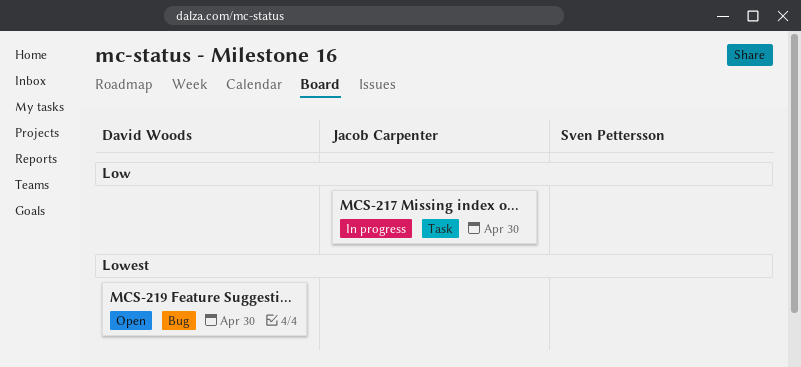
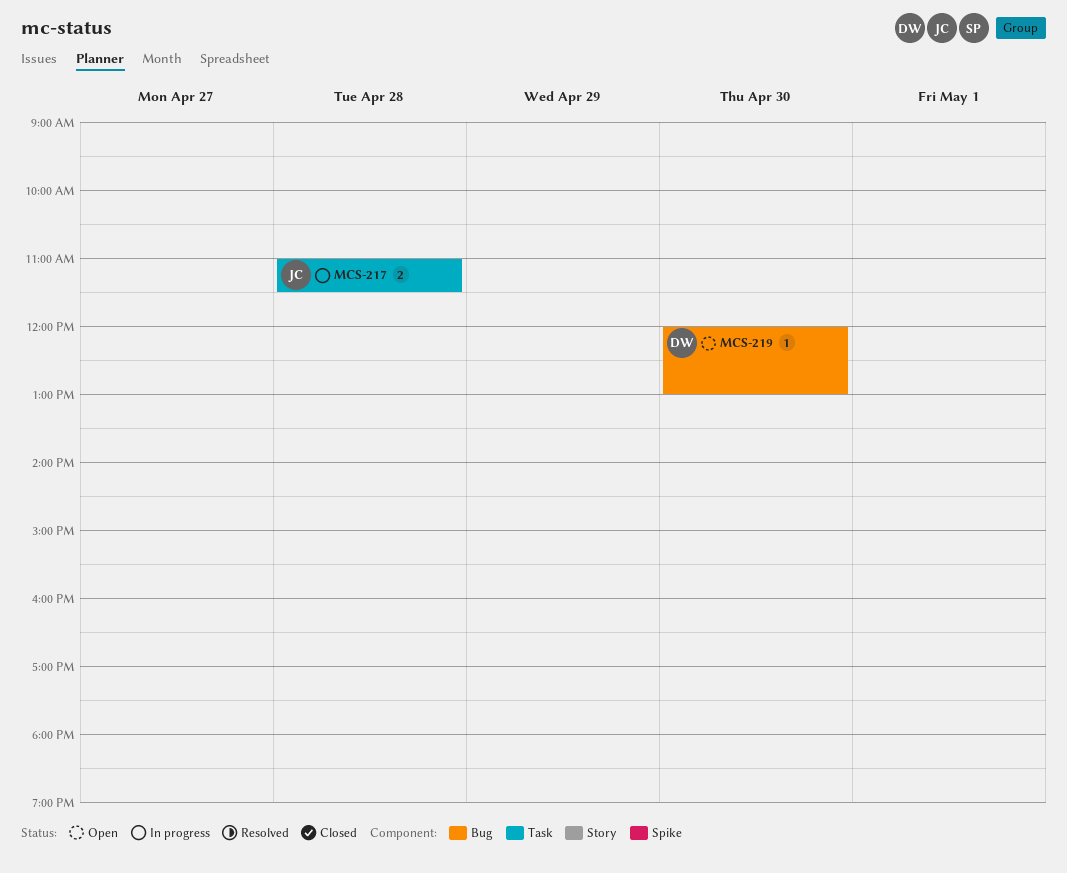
MCS-217, day: Apr 30 -> Apr 28

